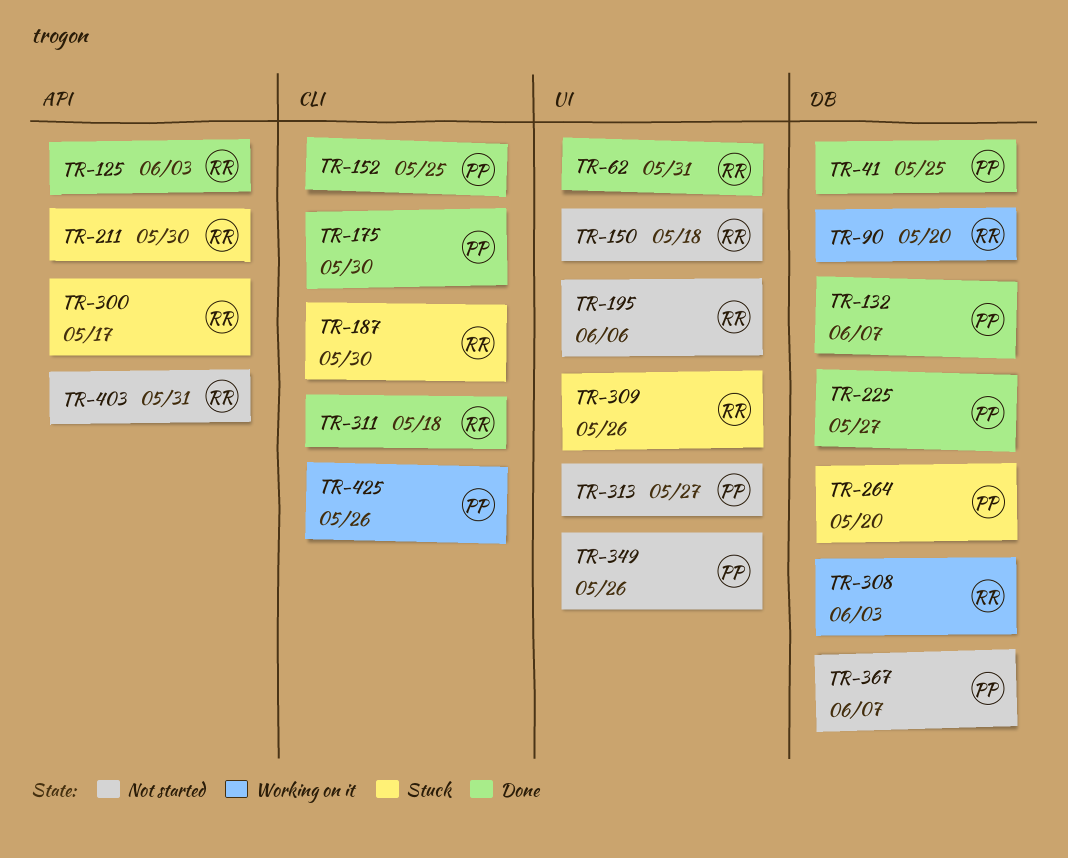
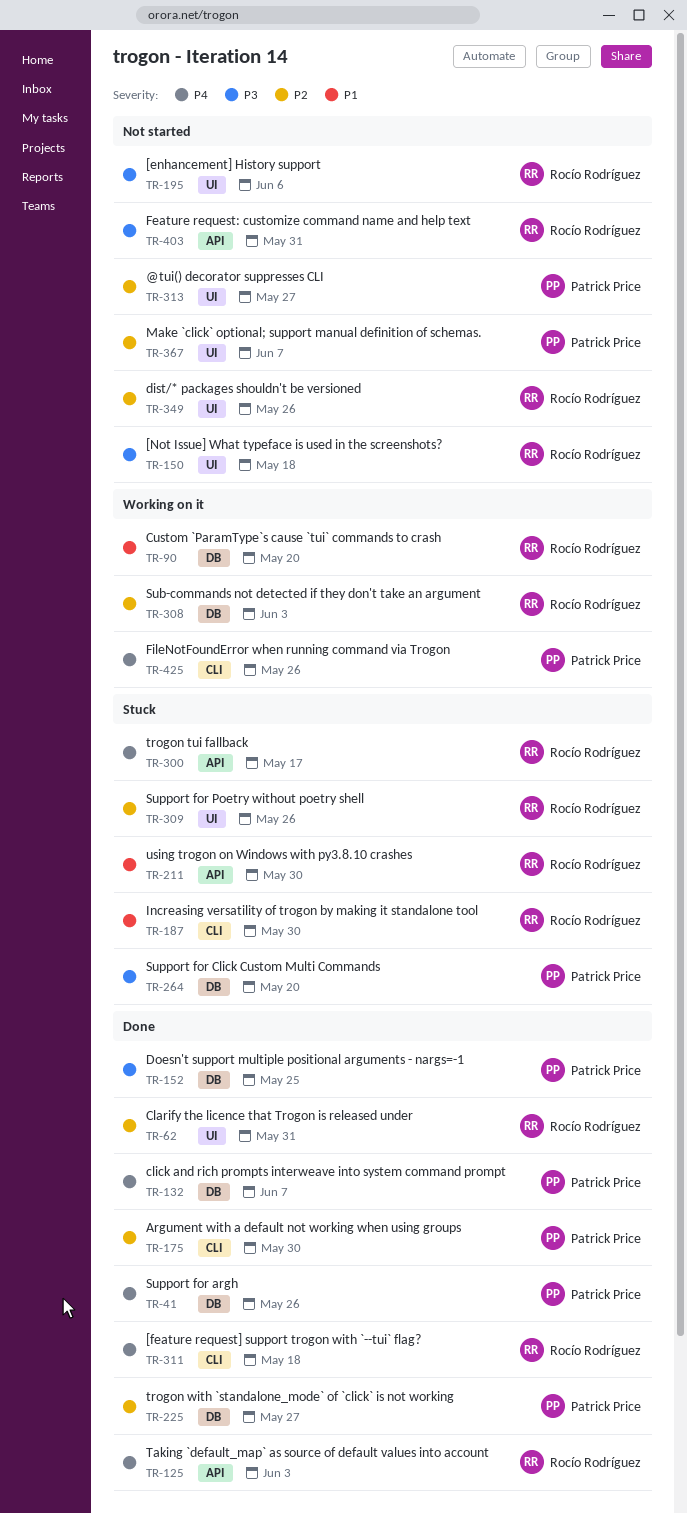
TR-41, due: May 25 -> May 26
TR-152, label: CLI -> DB
TR-349, owner: Patrick Price -> Rocío Rodríguez
TR-367, label: DB -> UI

